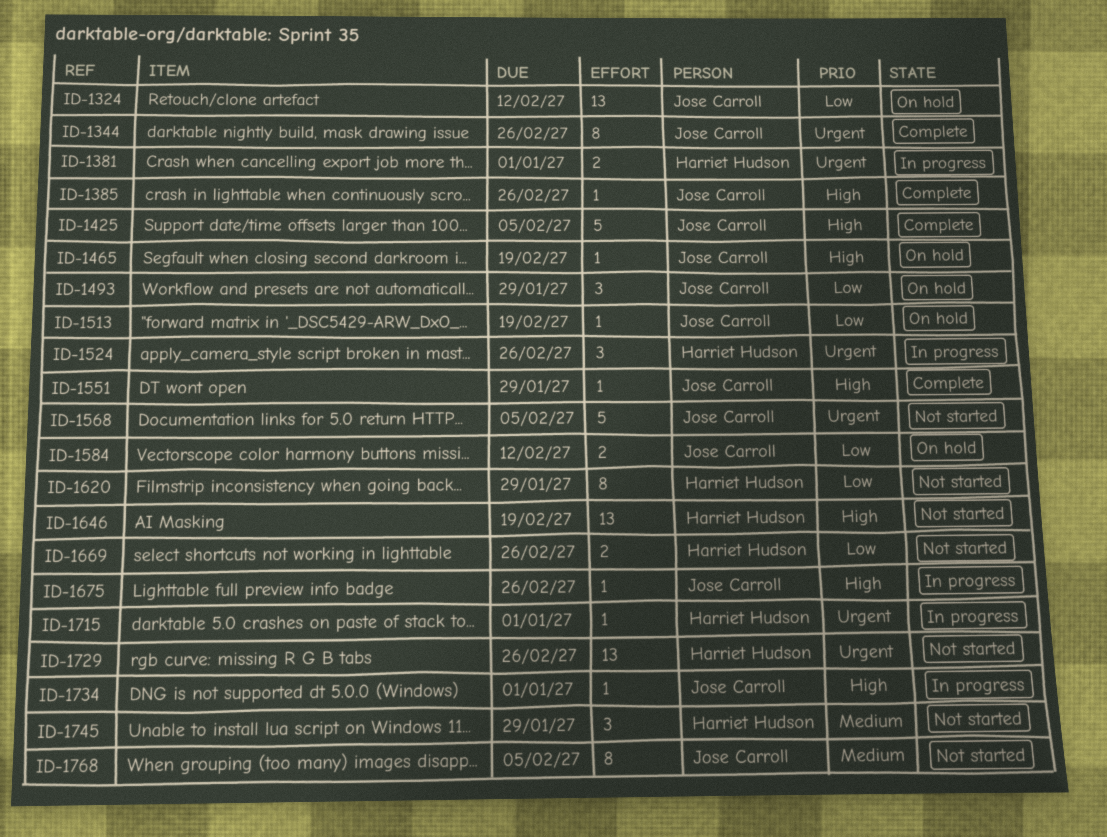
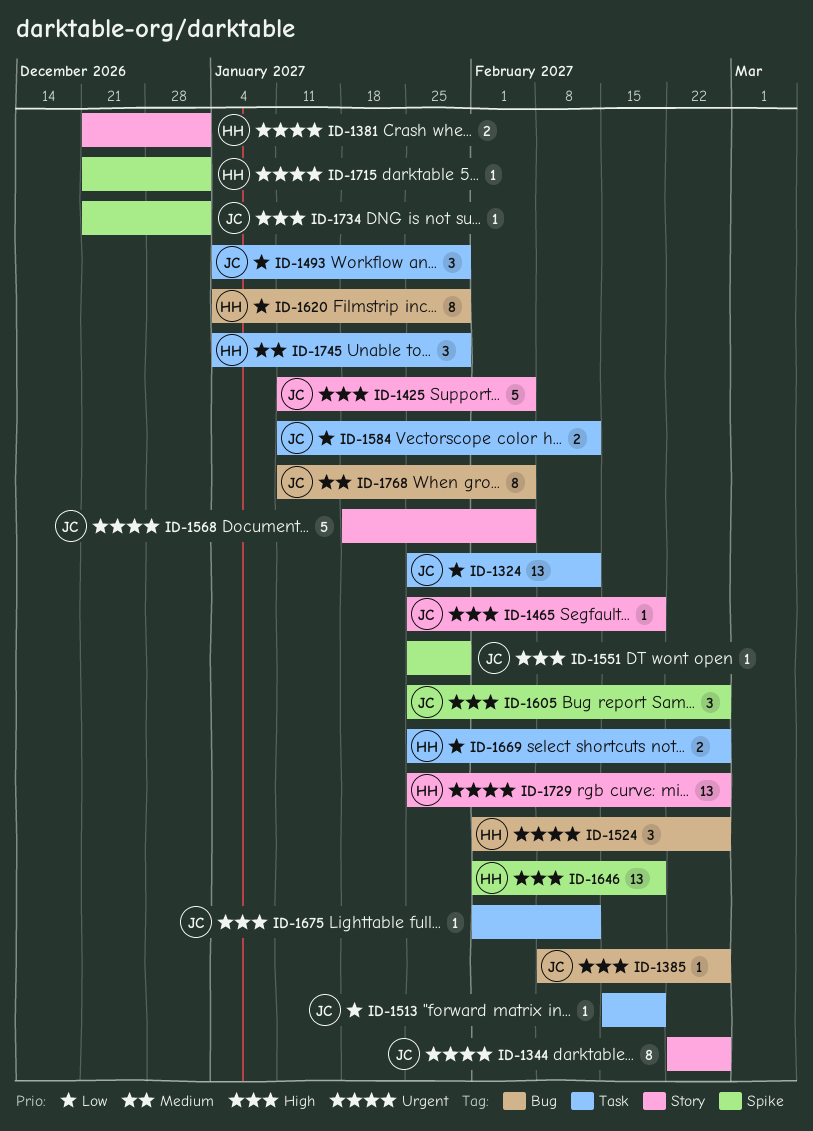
ID-1605: none -> present
ID-1675, due: Feb 26 -> Feb 12

